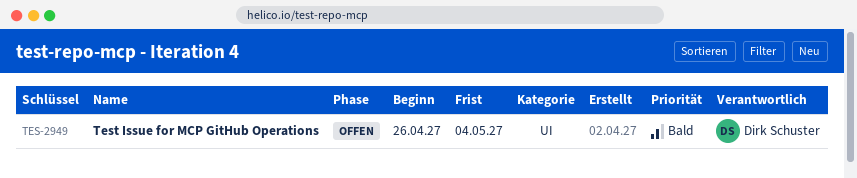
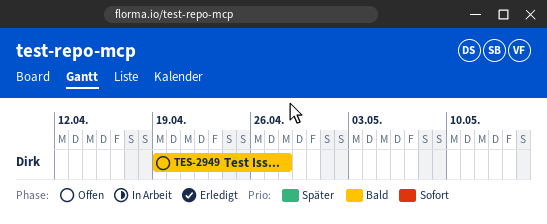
TES-2949, start: Apr 26 -> Apr 19
TES-2949, due: May 4 -> Apr 28

